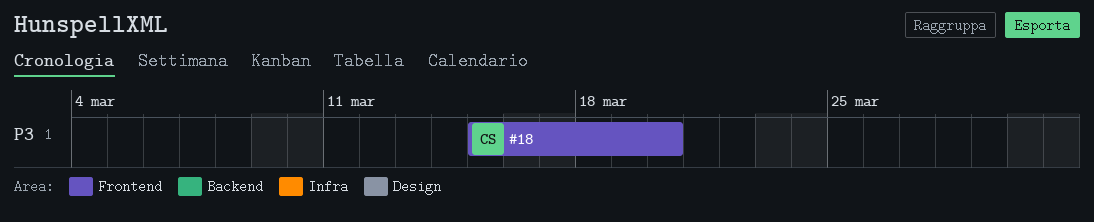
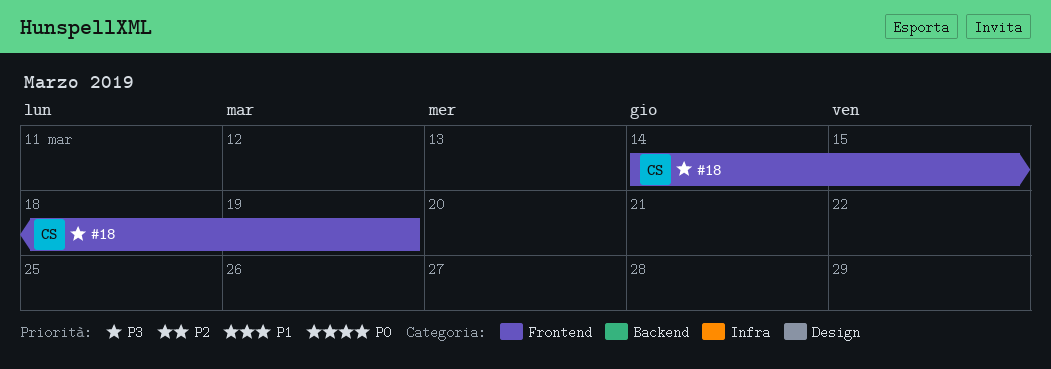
#18, start: Mar 15 -> Mar 14
#18, due: Mar 20 -> Mar 19

